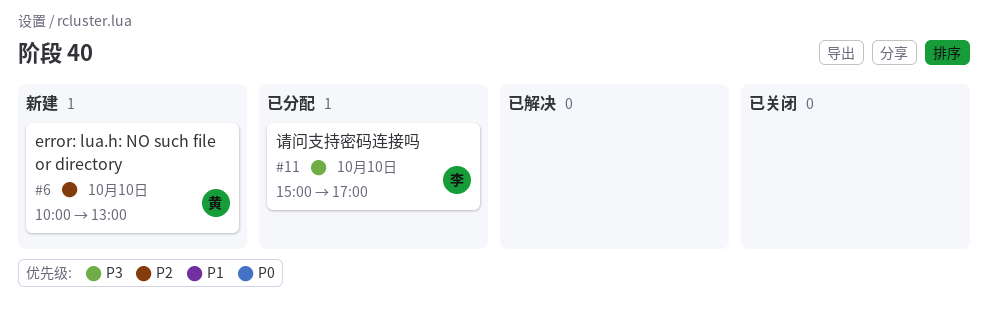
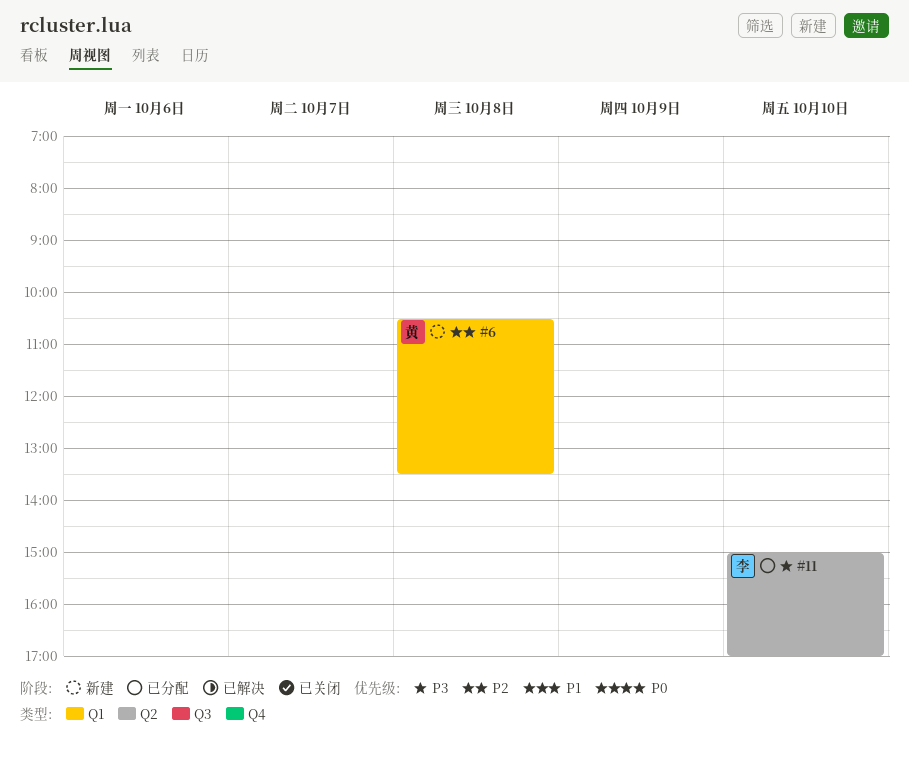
#6, day: Oct 10 -> Oct 8
#6, begins: 10:00 -> 10:30
#6, ends: 13:00 -> 13:30

